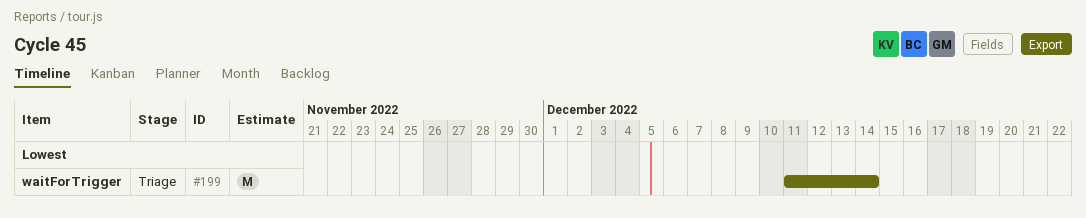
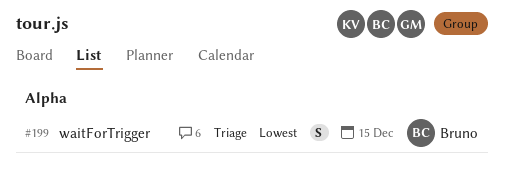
#199, estimate: M -> S
#199, due: Dec 14 -> Dec 15

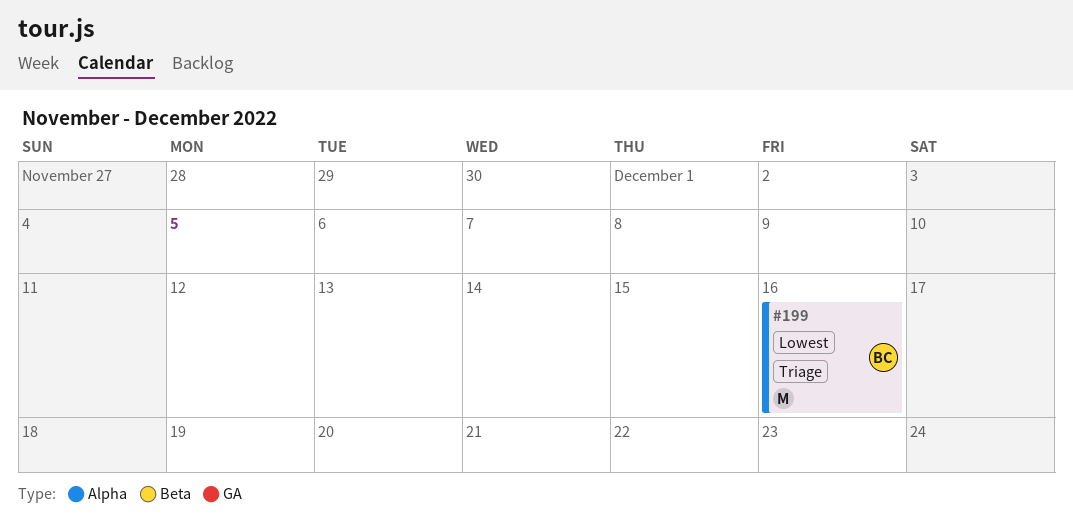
#199, estimate: S -> M
#199, due: Dec 15 -> Dec 16

